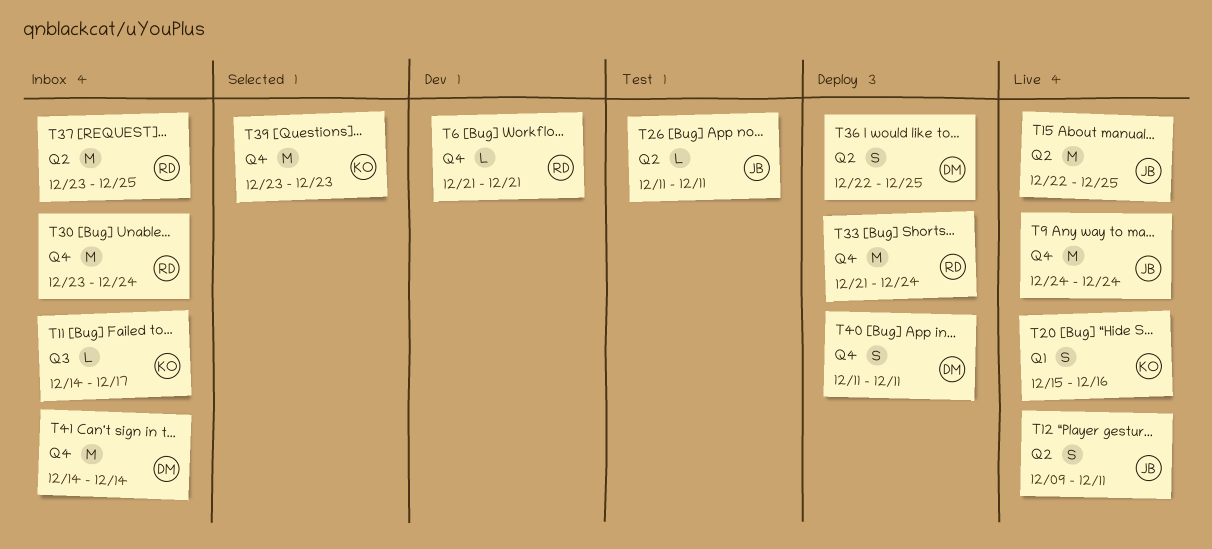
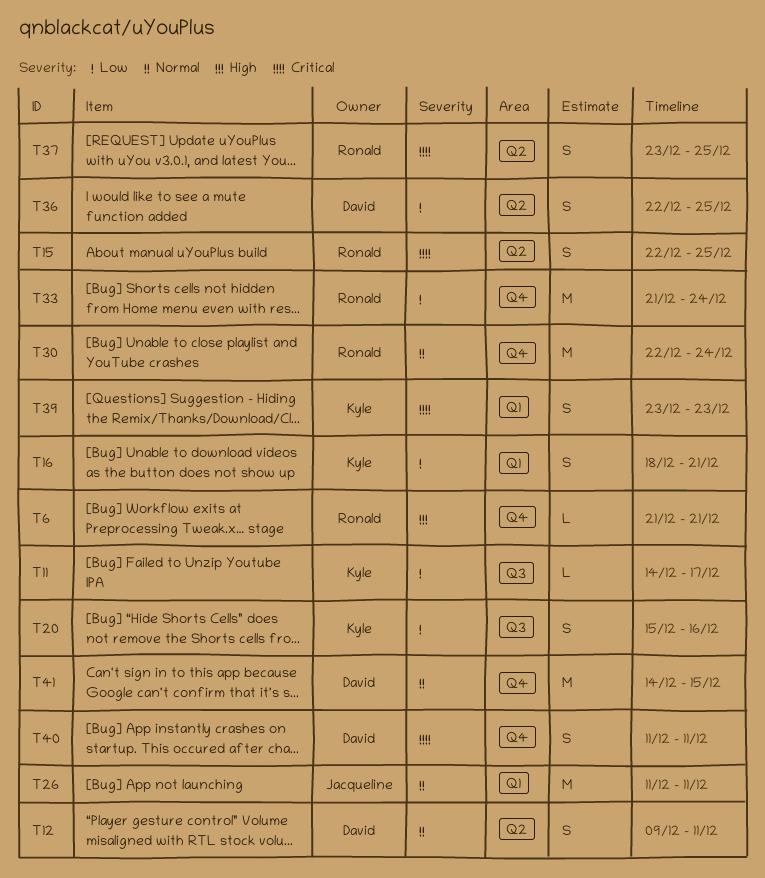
T9: present -> none
T12, owner: Jacqueline -> David
T15, owner: Jacqueline -> Ronald
T15, estimate: M -> S
T16: none -> present
T20, label: Q1 -> Q3
T26, label: Q2 -> Q1
T26, estimate: L -> M
T30, start: Dec 23 -> Dec 22
T37, estimate: M -> S
T39, label: Q4 -> Q1
T39, estimate: M -> S
T41, due: Dec 14 -> Dec 15

